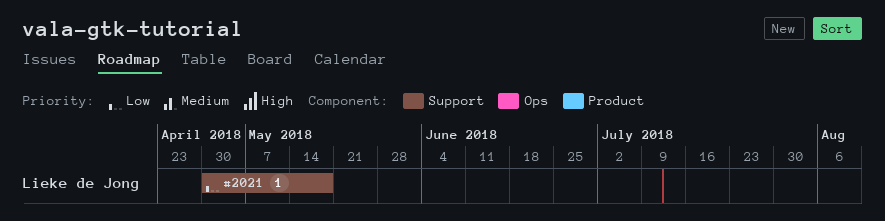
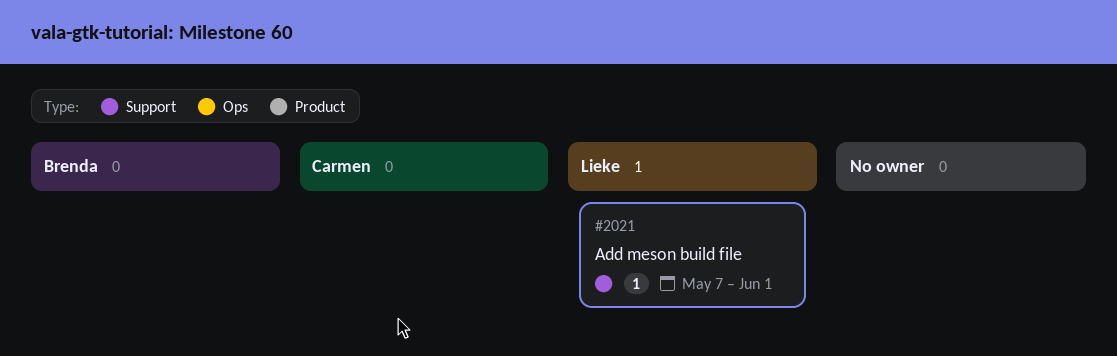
#2021, start: Apr 30 -> May 7
#2021, due: May 18 -> Jun 1

